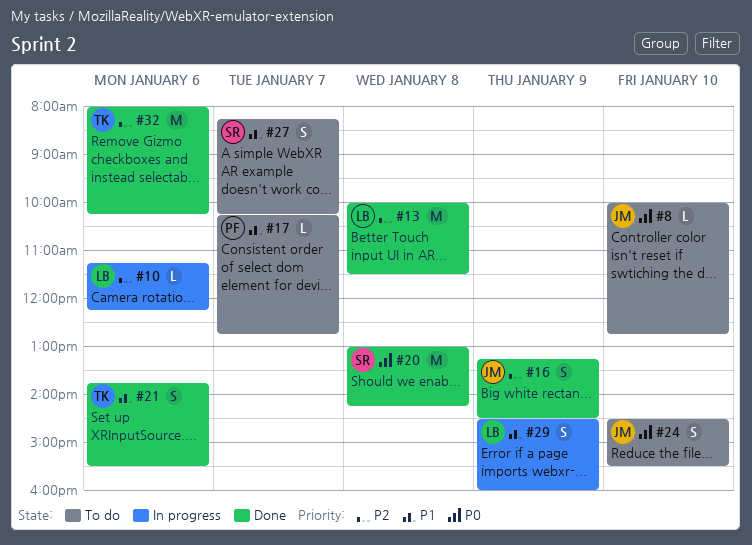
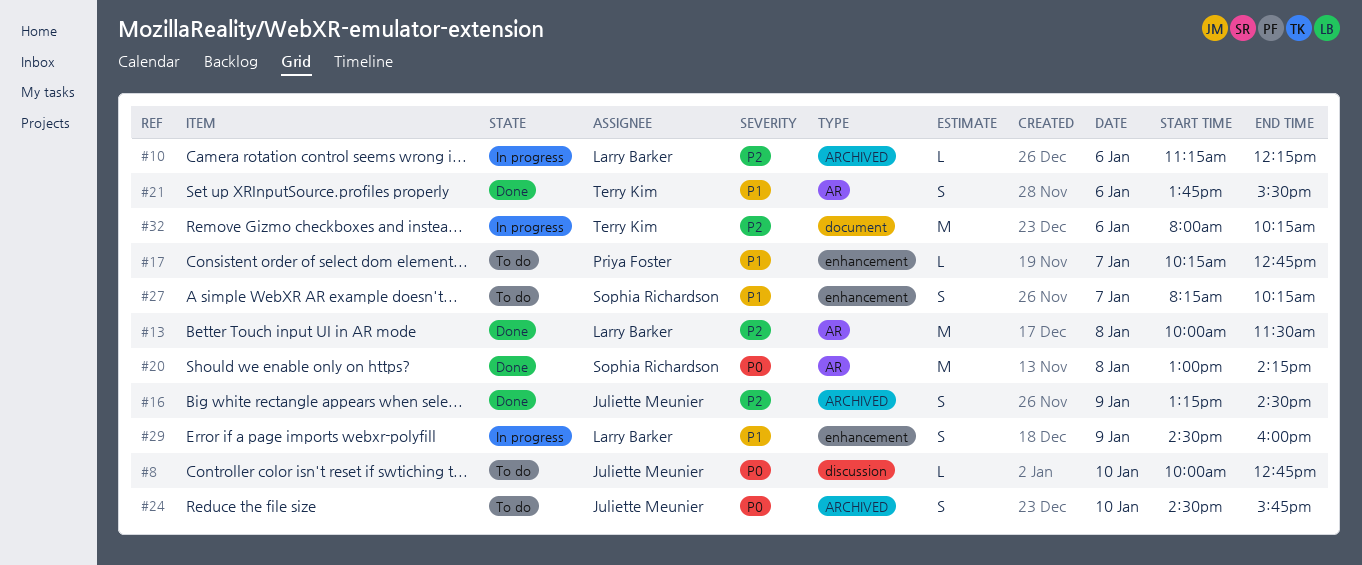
#24, ends: 15:30 -> 15:45
#32, status: Done -> In progress

